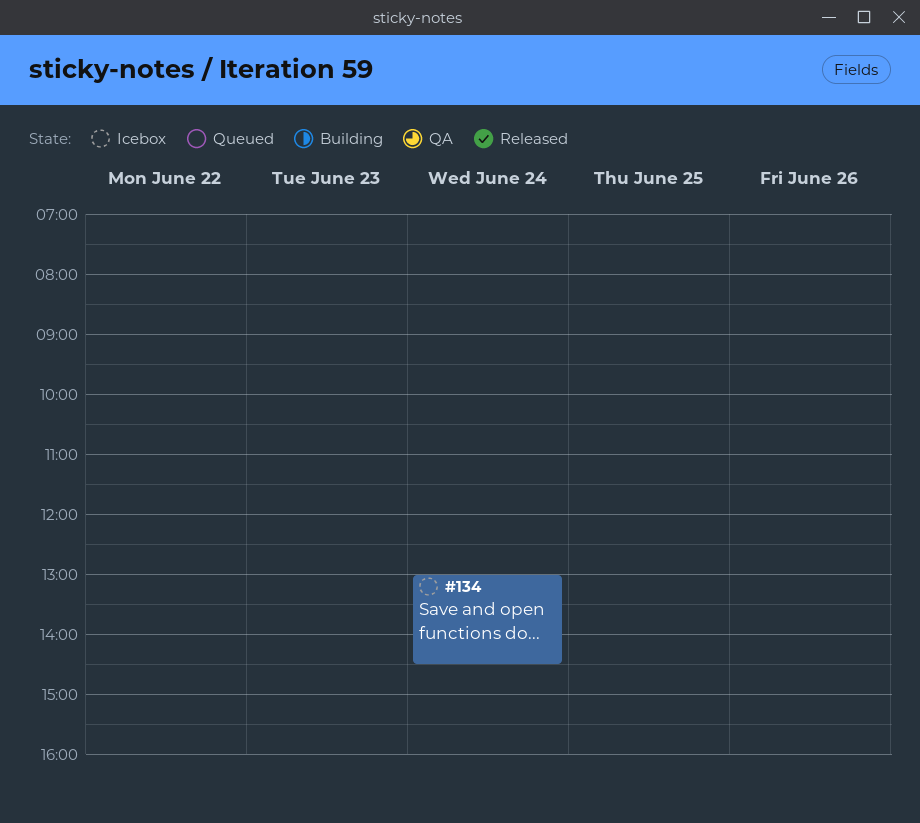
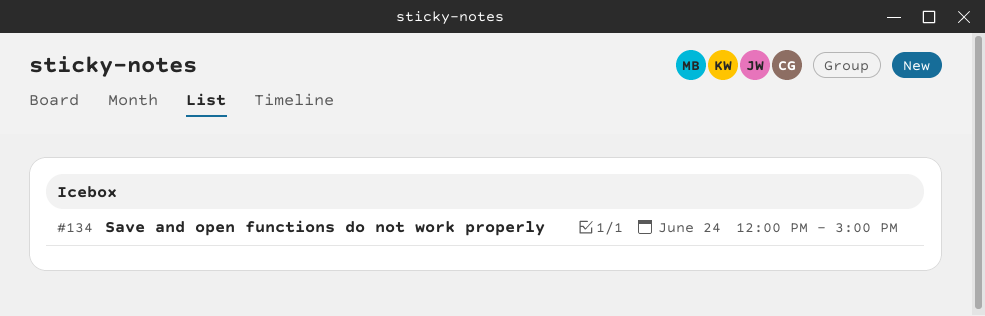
#134, begins: 13:00 -> 12:00
#134, ends: 14:30 -> 15:00

